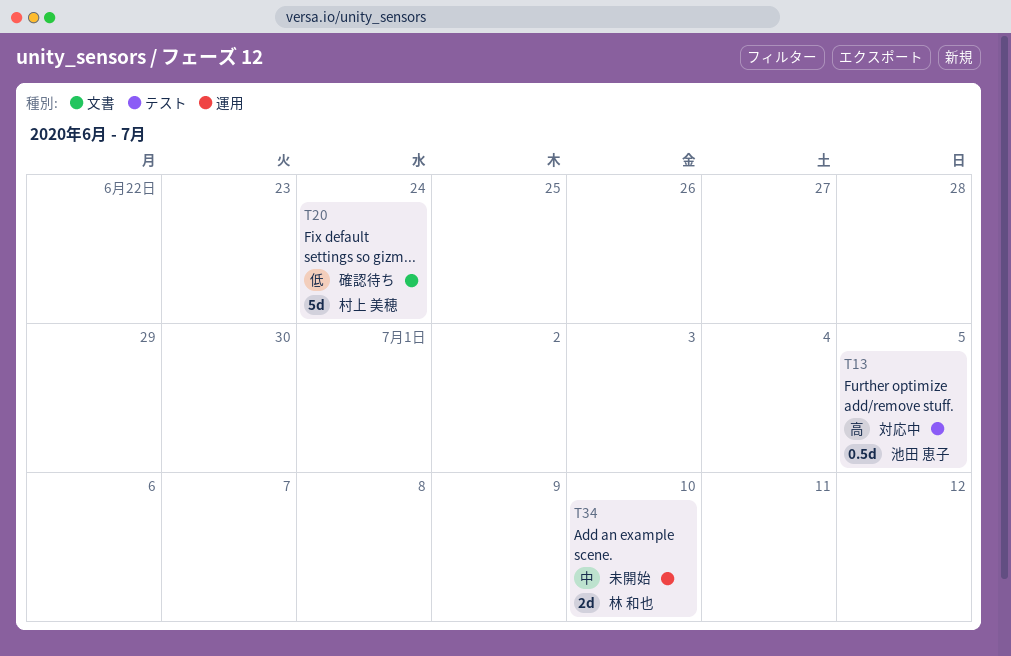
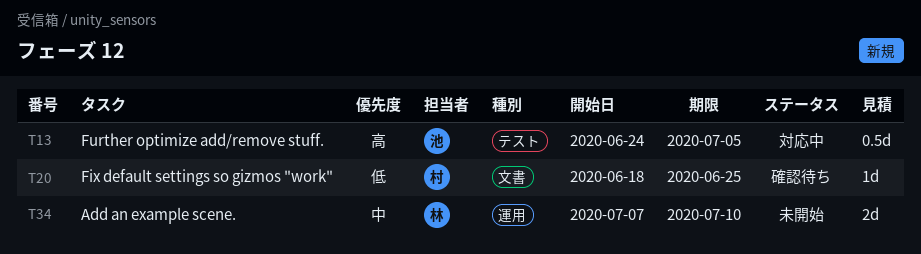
T20, estimate: 5d -> 1d
T20, due: Jun 24 -> Jun 25

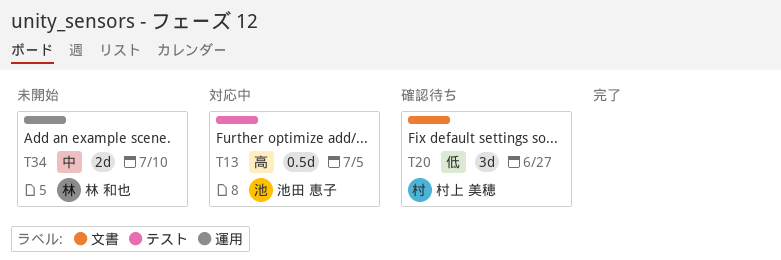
T20, estimate: 1d -> 3d
T20, due: Jun 25 -> Jun 27

